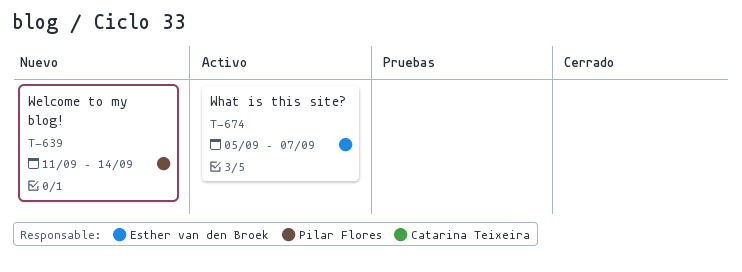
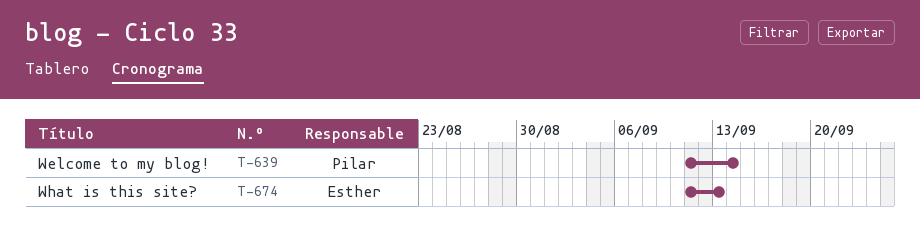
T-674, start: Sep 5 -> Sep 11
T-674, due: Sep 7 -> Sep 13

